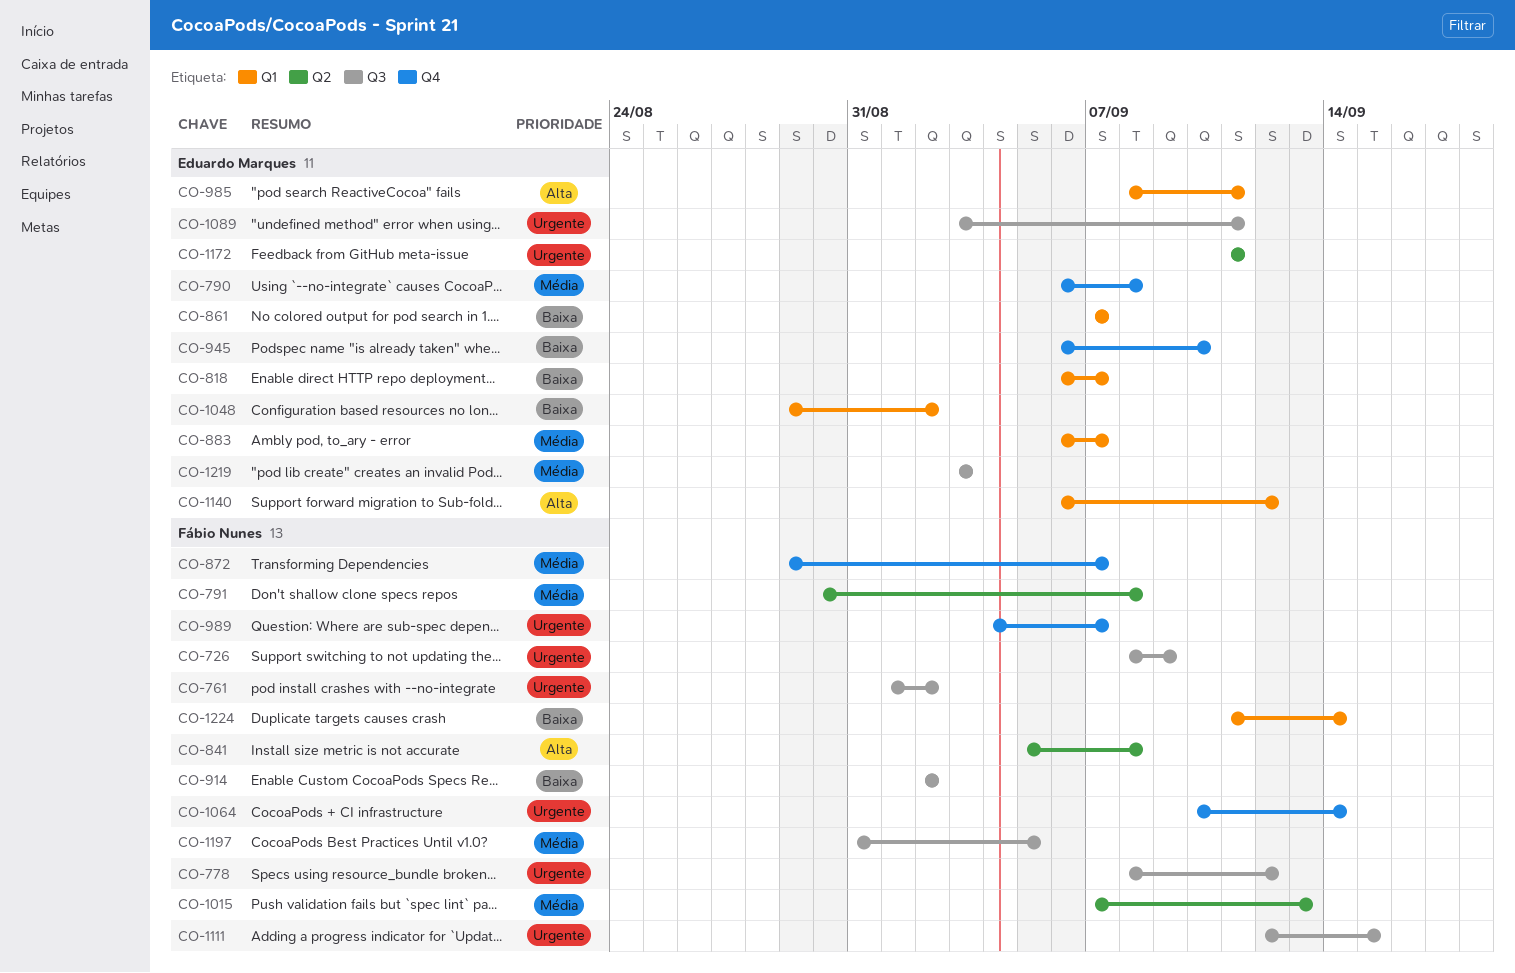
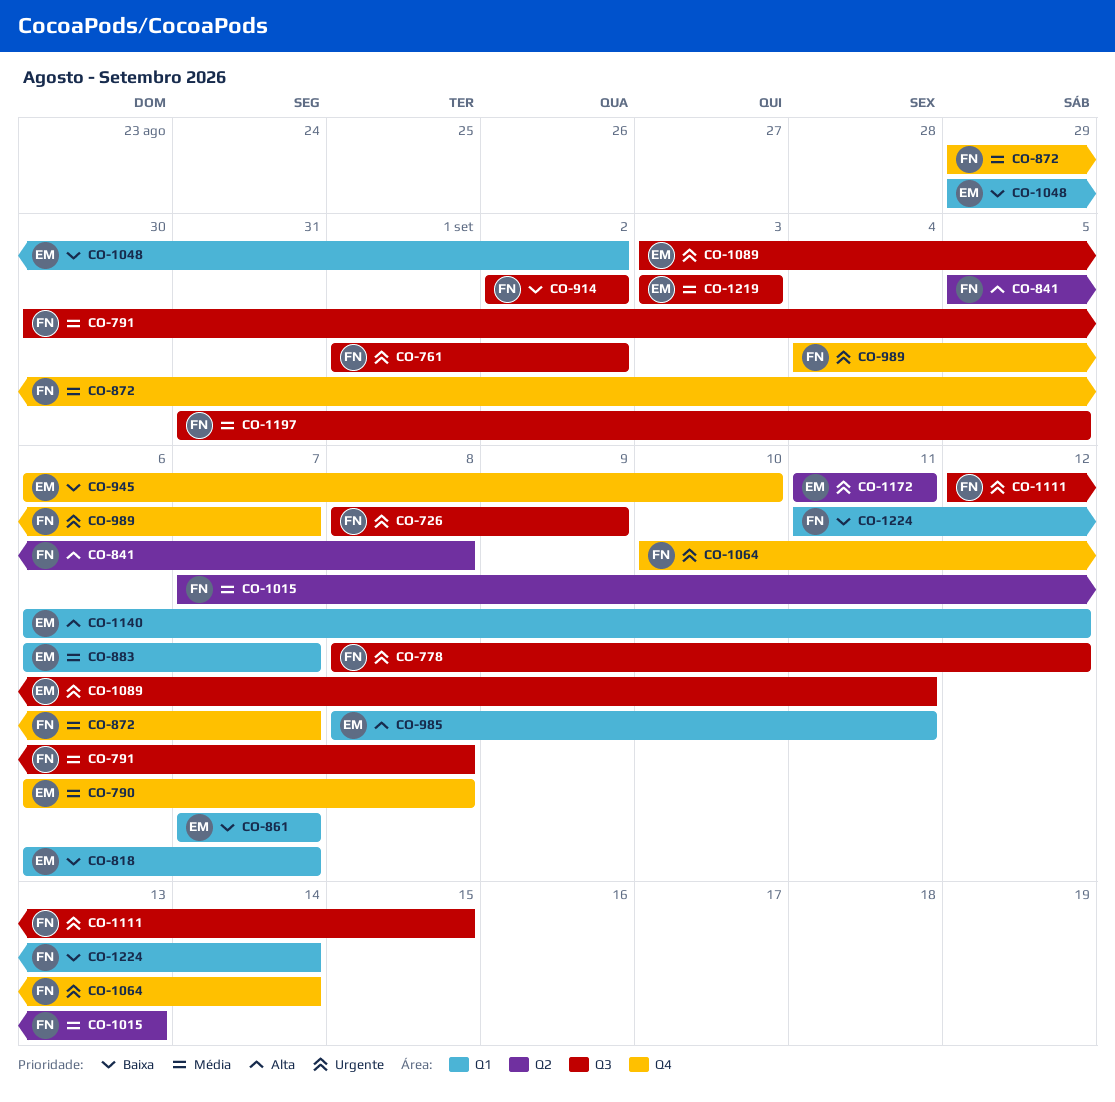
CO-791, label: Q2 -> Q3

